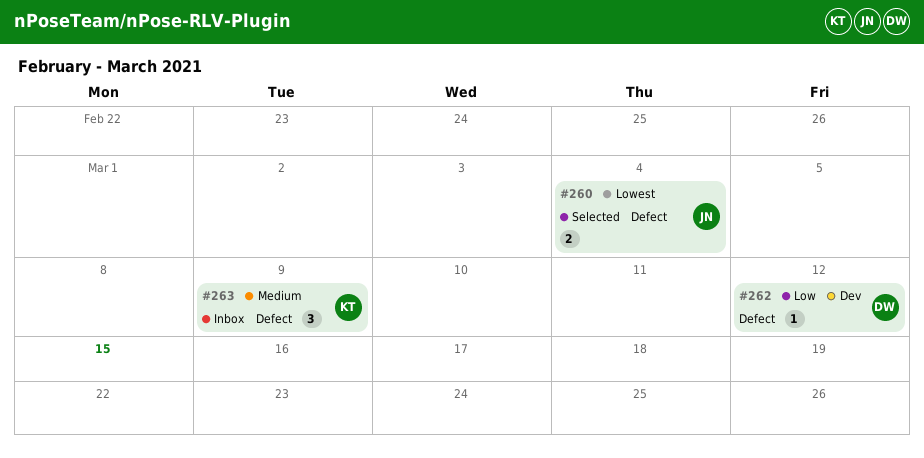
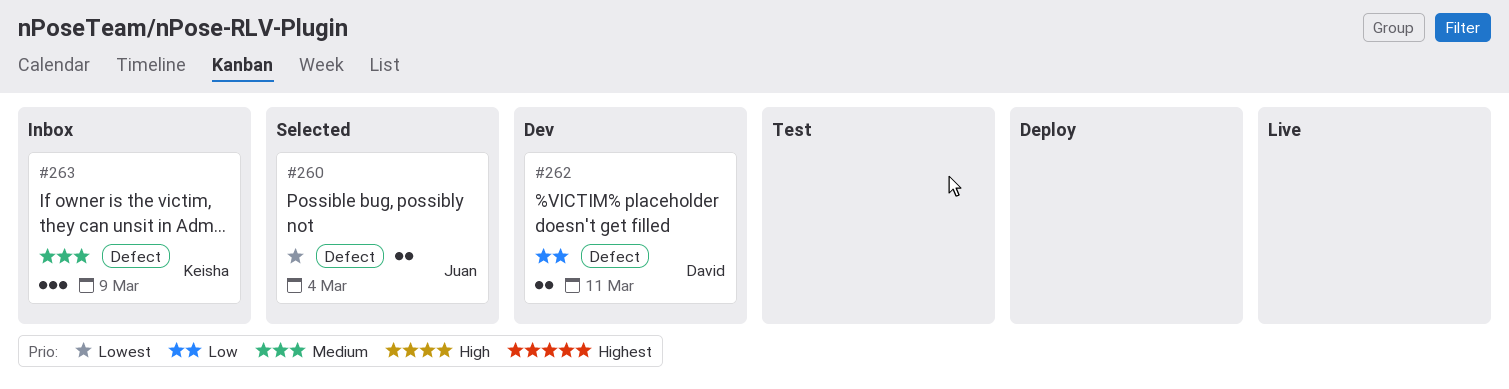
#262, estimate: 1 -> 2
#262, due: Mar 12 -> Mar 11

